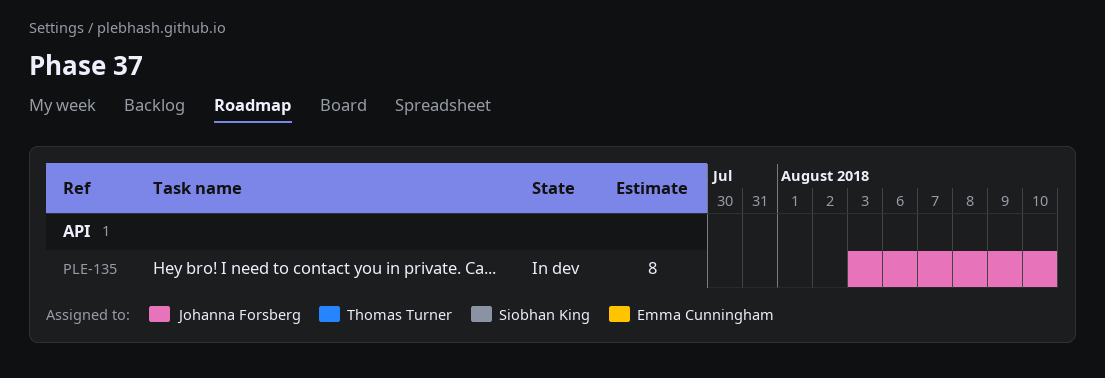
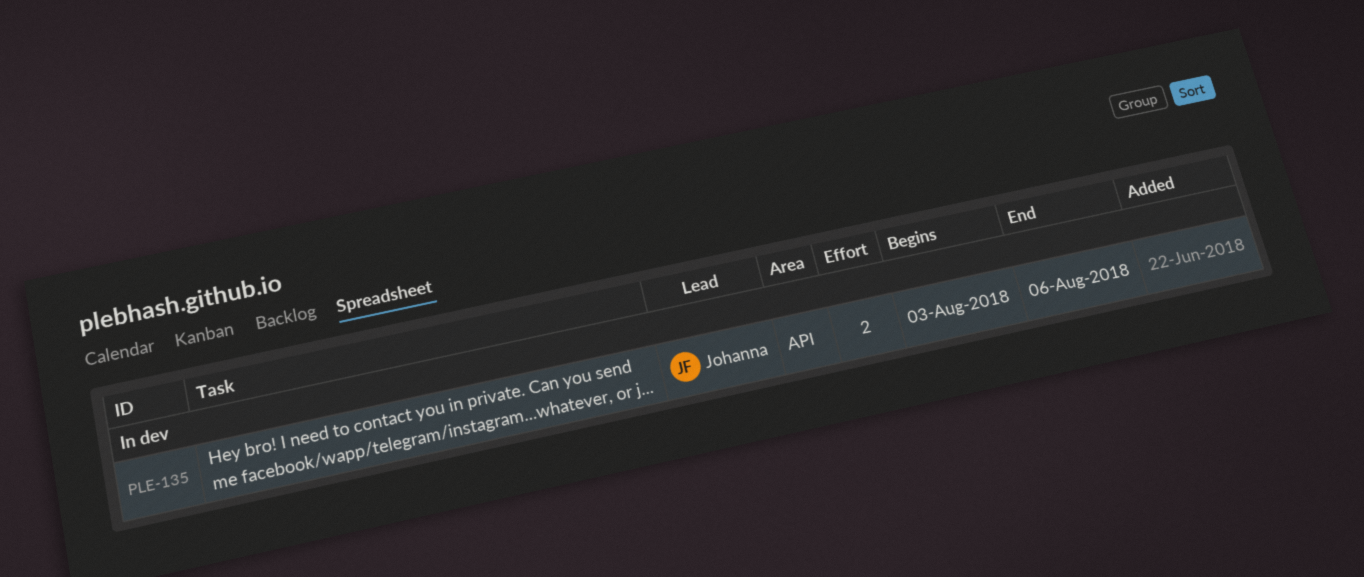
PLE-135, estimate: 8 -> 2
PLE-135, due: Aug 10 -> Aug 6

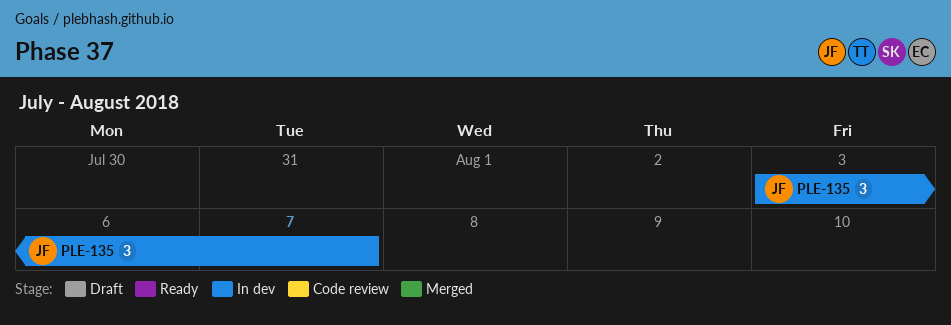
PLE-135, estimate: 2 -> 3
PLE-135, due: Aug 6 -> Aug 7

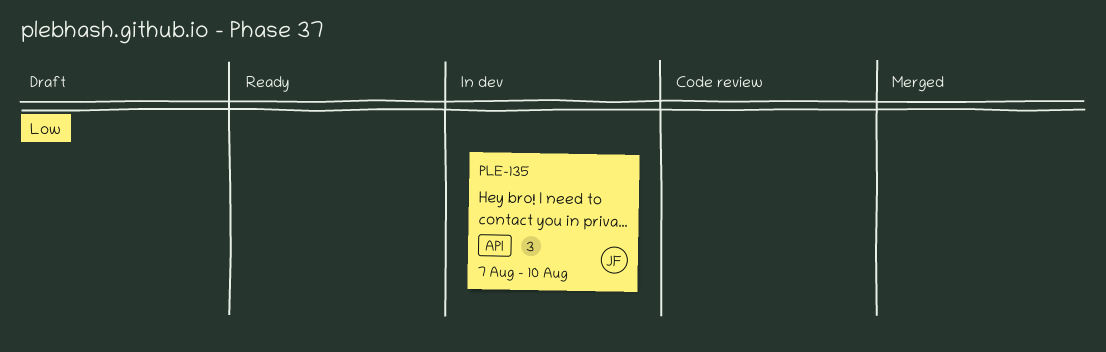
PLE-135, start: Aug 3 -> Aug 7
PLE-135, due: Aug 7 -> Aug 10

